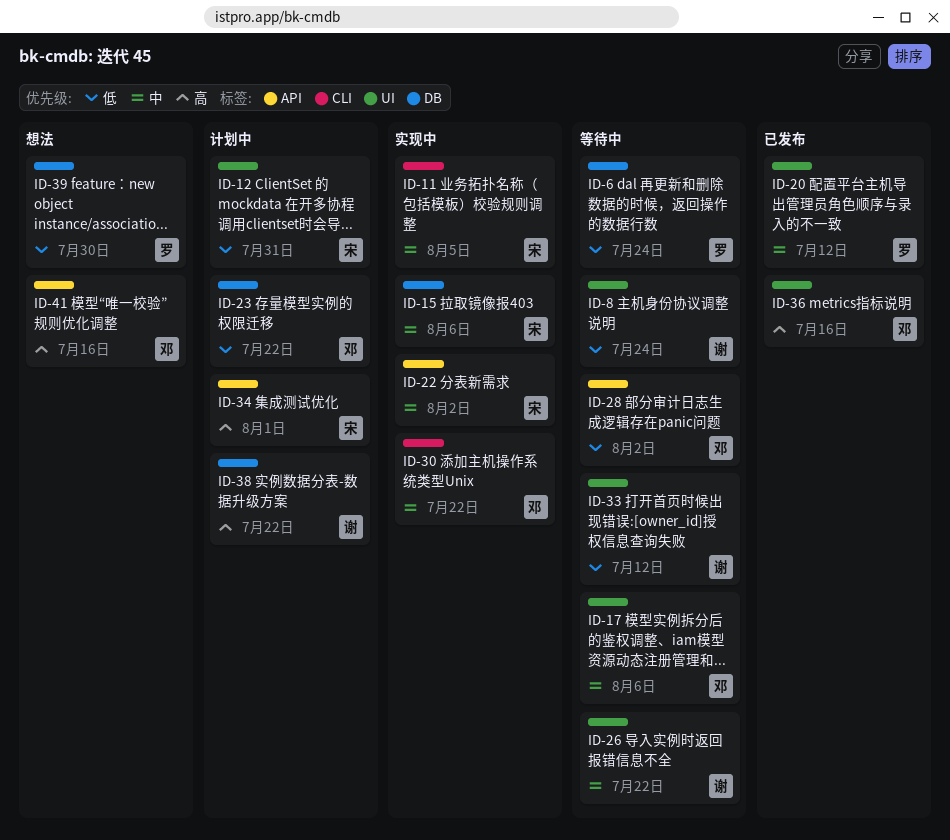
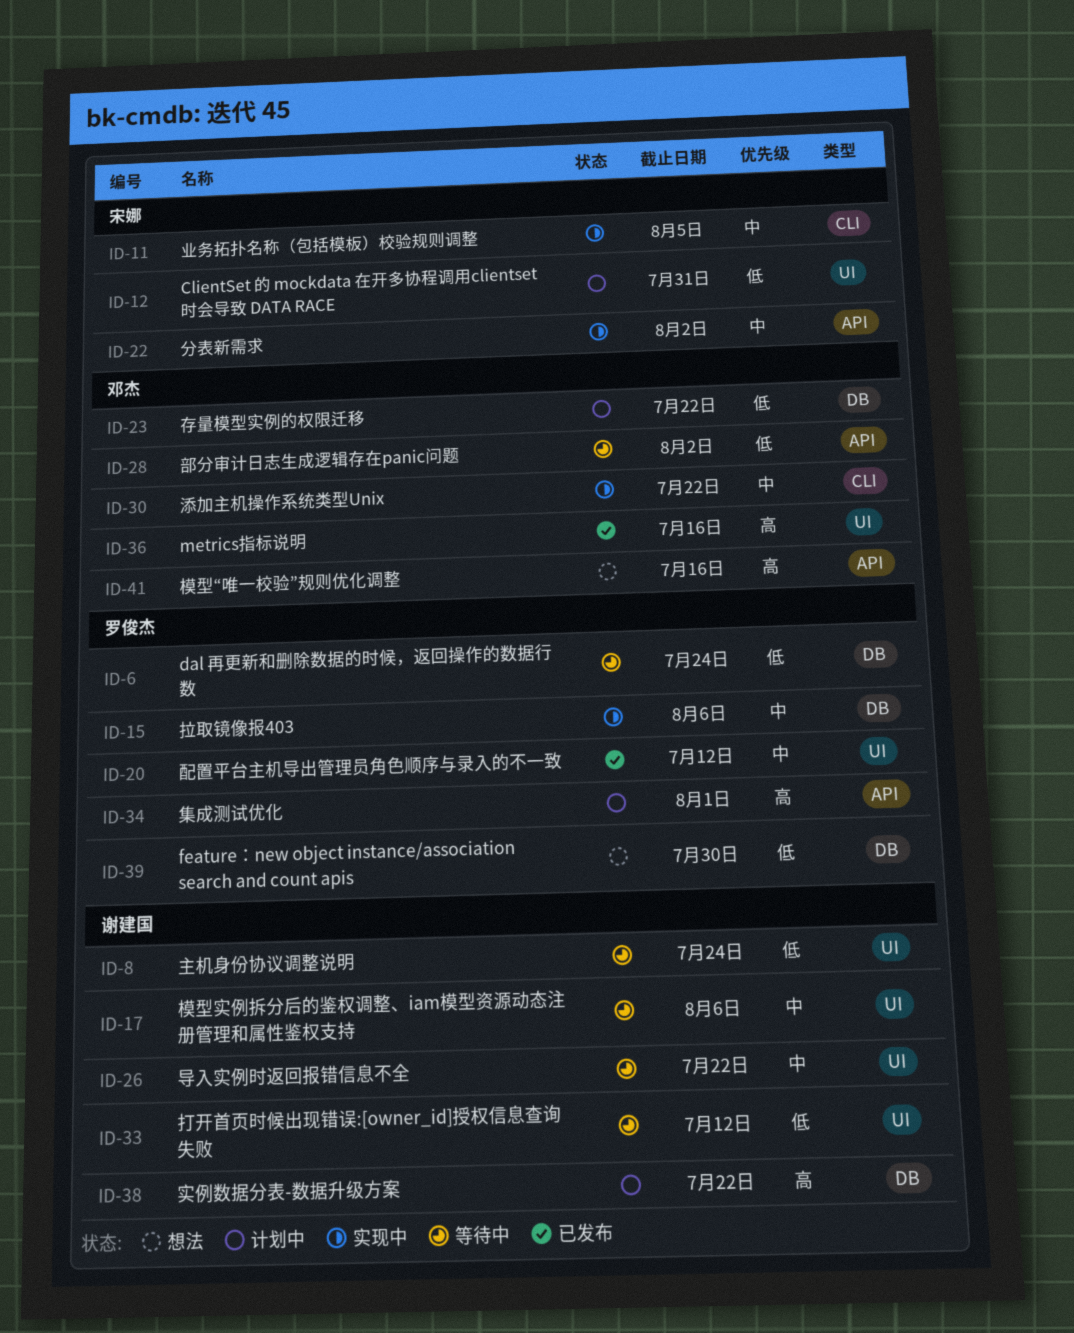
ID-15, owner: 宋娜 -> 罗俊杰
ID-17, owner: 邓杰 -> 谢建国
ID-34, owner: 宋娜 -> 罗俊杰

